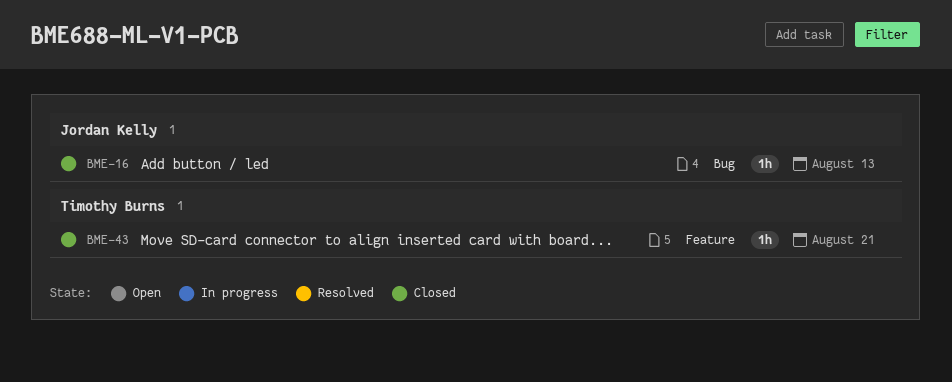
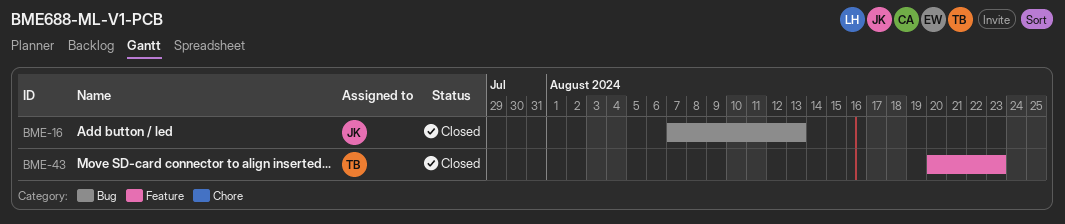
BME-43, due: Aug 21 -> Aug 23

